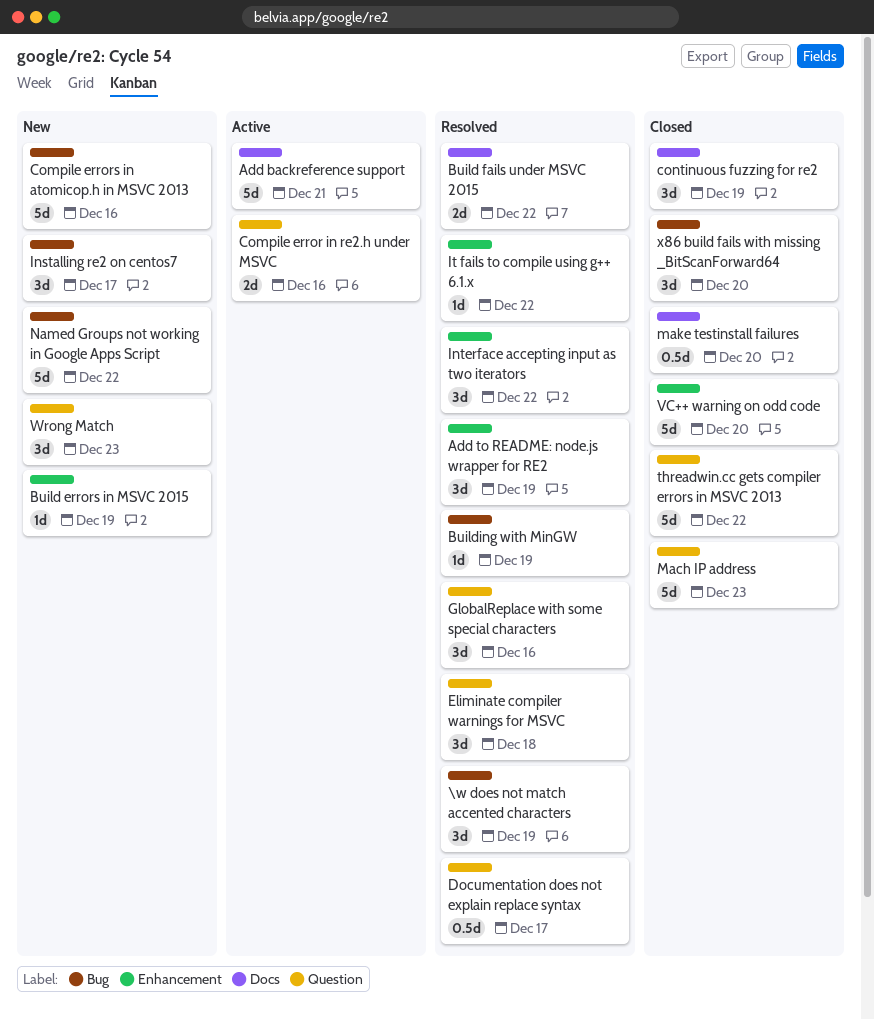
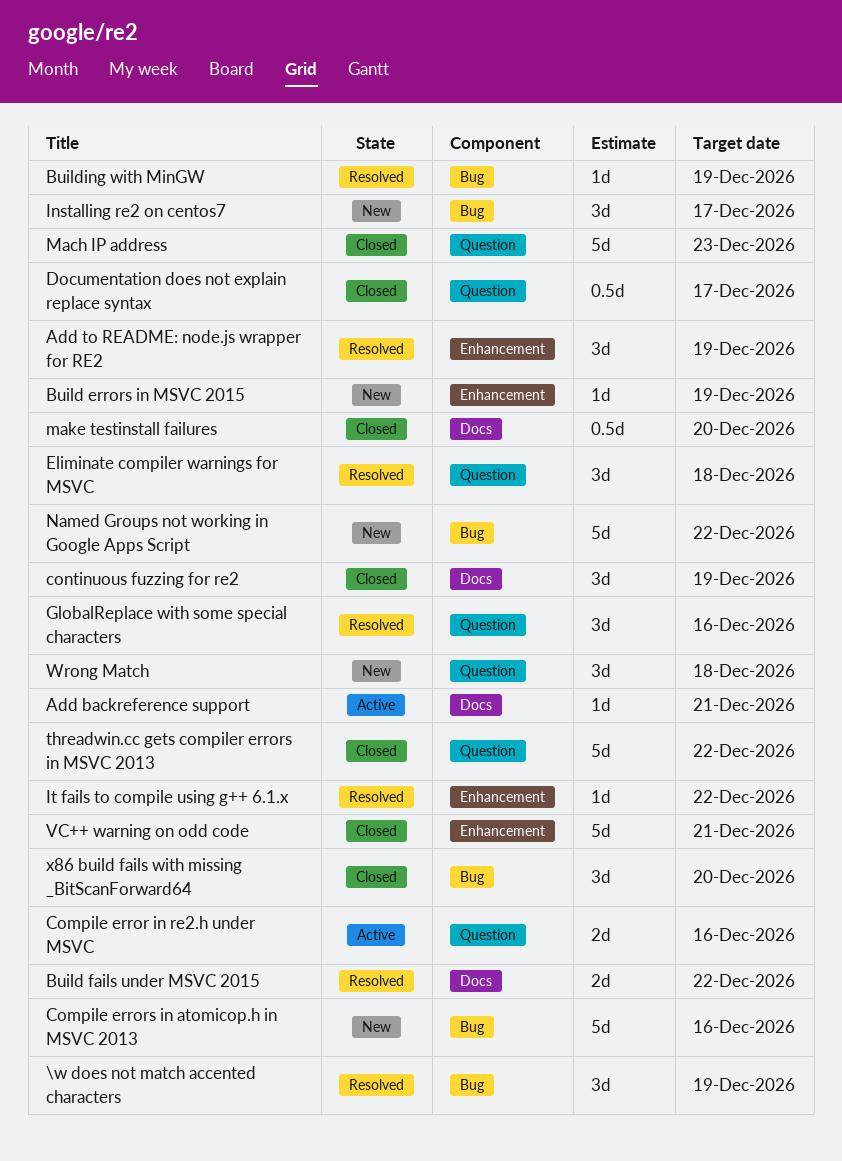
Add backreference support, estimate: 5d -> 1d
Documentation does not explain replace syntax, status: Resolved -> Closed
Interface accepting input as two iterators: present -> none
VC++ warning on odd code, due: Dec 20 -> Dec 21
Wrong Match, due: Dec 23 -> Dec 18

